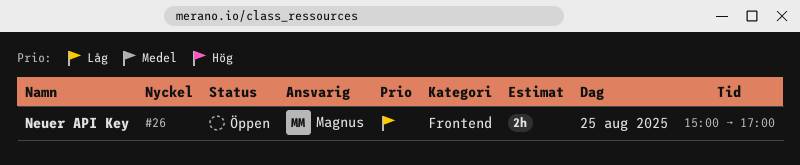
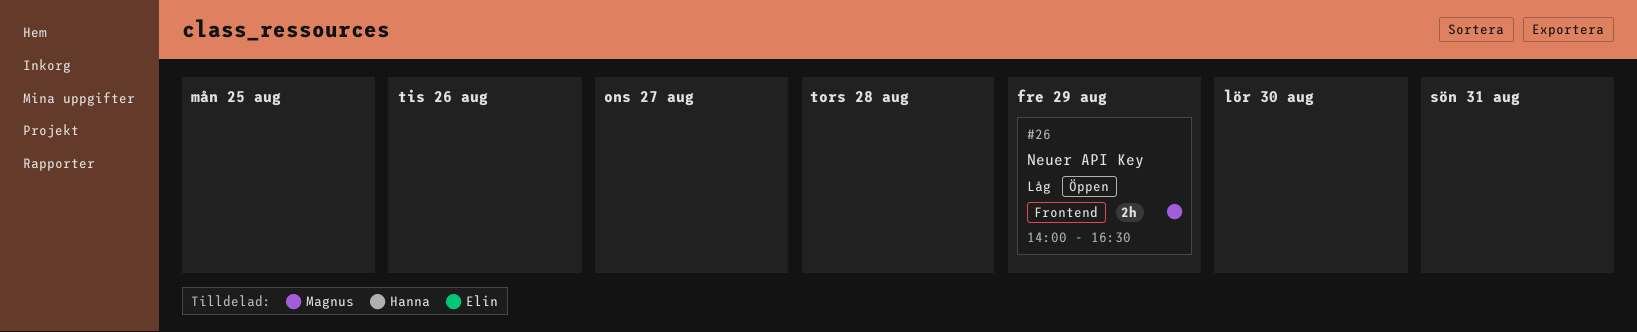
#26, day: Aug 25 -> Aug 29
#26, begins: 15:00 -> 14:00
#26, ends: 17:00 -> 16:30

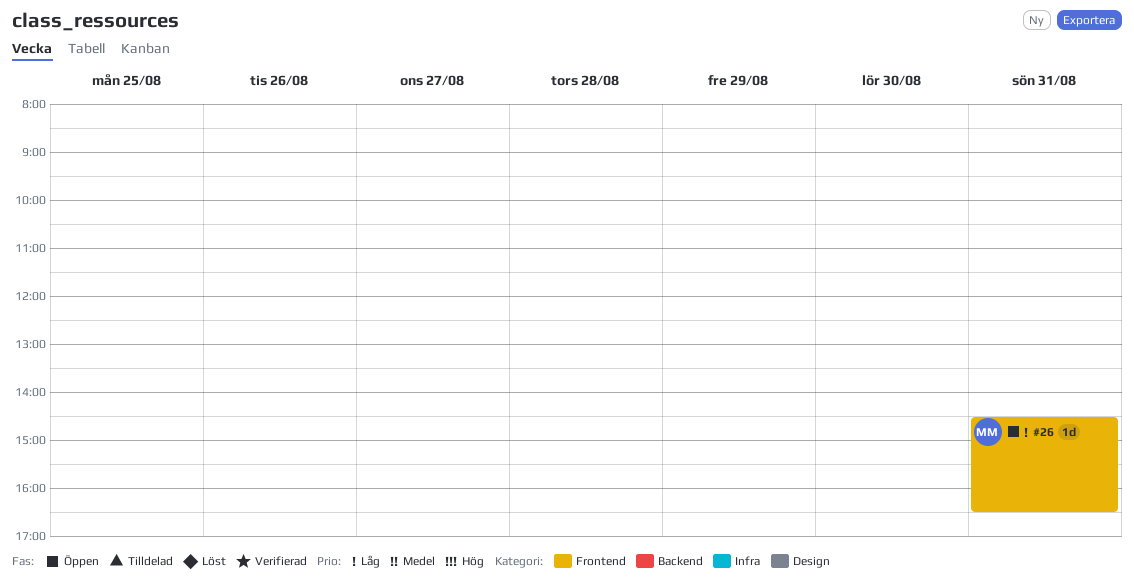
#26, estimate: 2h -> 1d
#26, day: Aug 29 -> Aug 31
#26, begins: 14:00 -> 14:30

